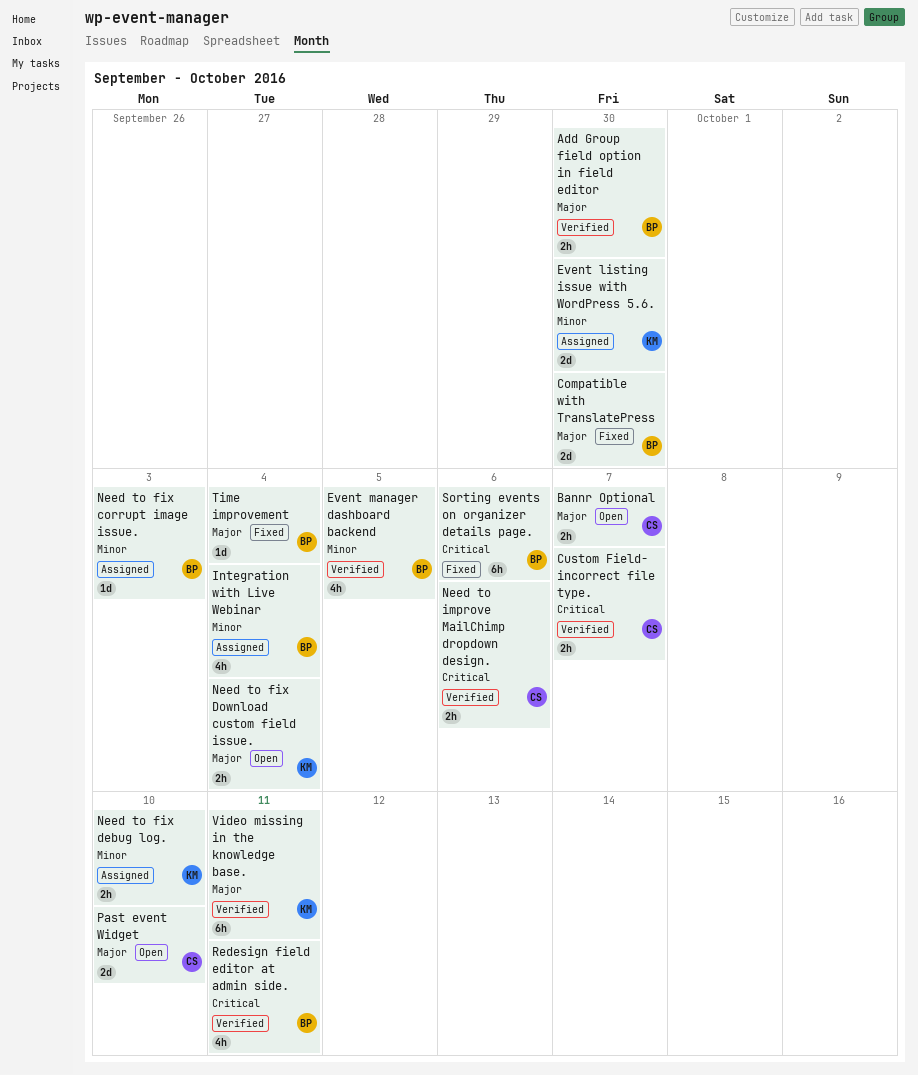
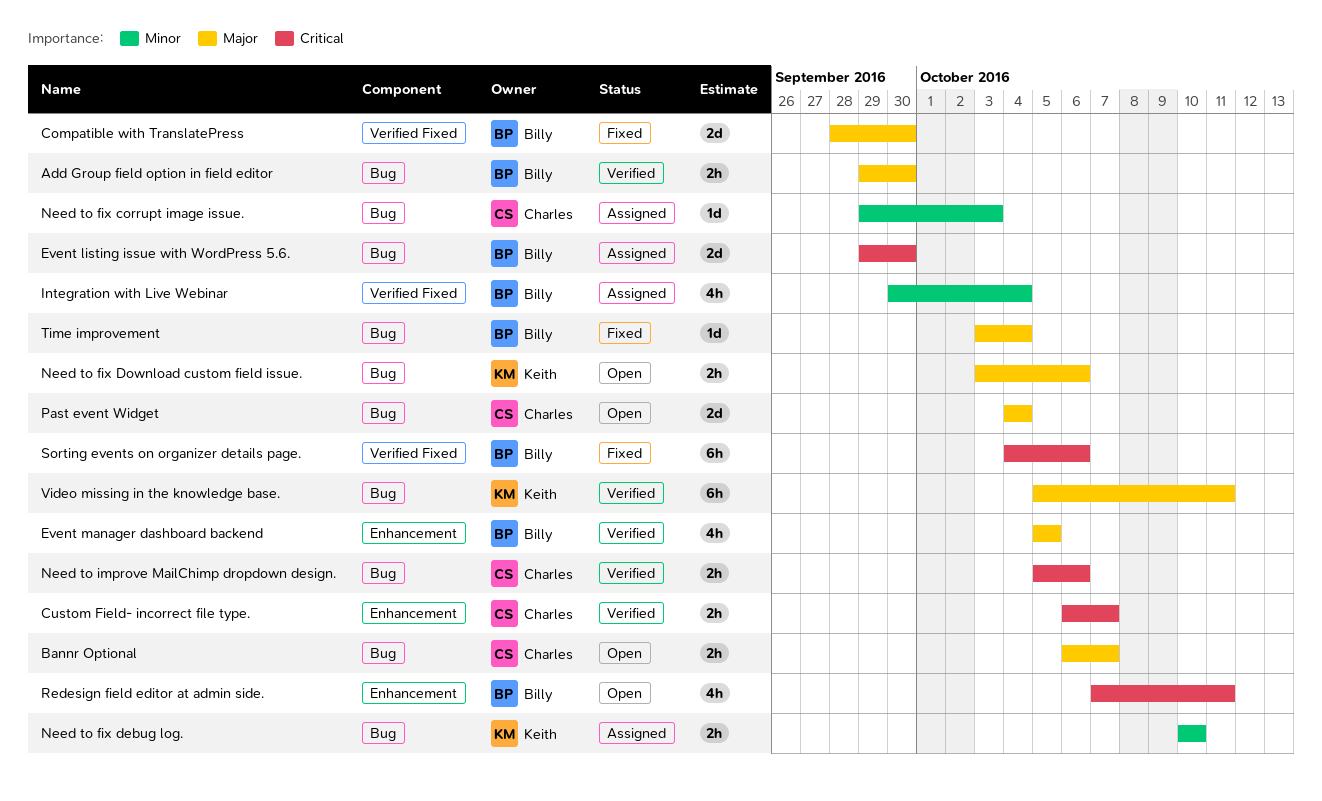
Event listing issue with WordPress 5.6., owner: Keith -> Billy
Event listing issue with WordPress 5.6., priority: Minor -> Critical
Event manager dashboard backend, priority: Minor -> Major
Need to fix corrupt image issue., owner: Billy -> Charles
Need to fix Download custom field issue., due: Oct 4 -> Oct 6
Past event Widget, due: Oct 10 -> Oct 4
Redesign field editor at admin side., status: Verified -> Open

